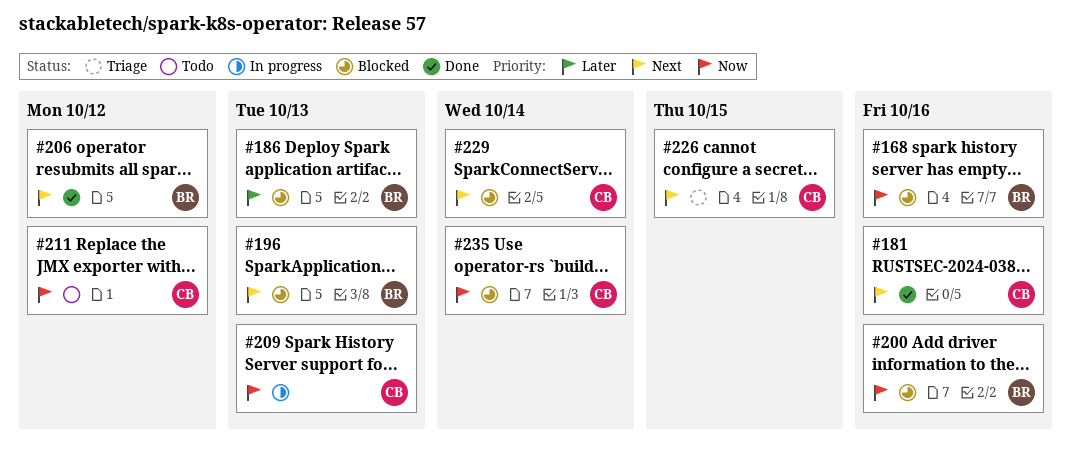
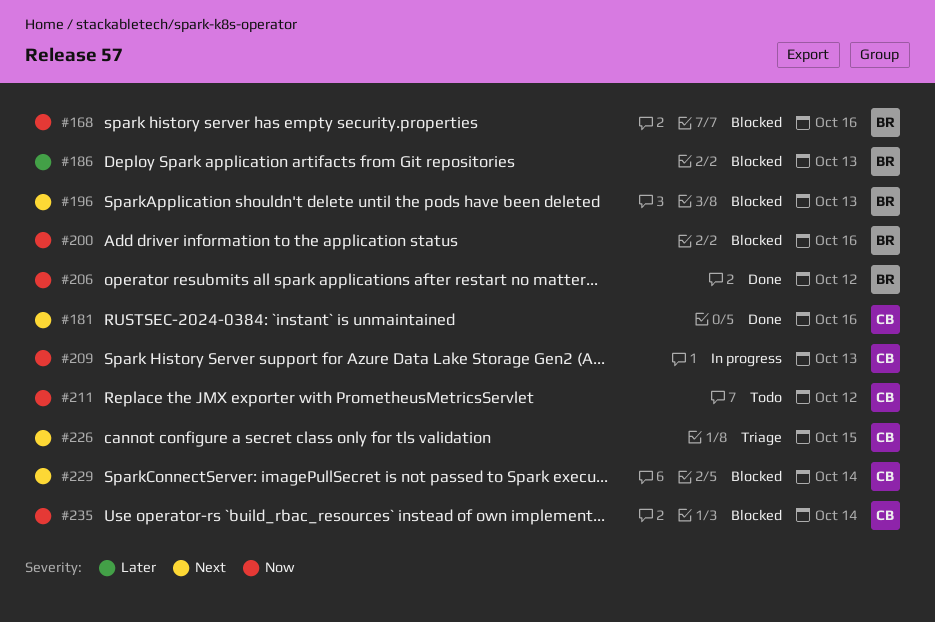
#206, priority: Next -> Now

